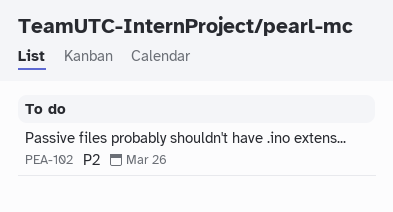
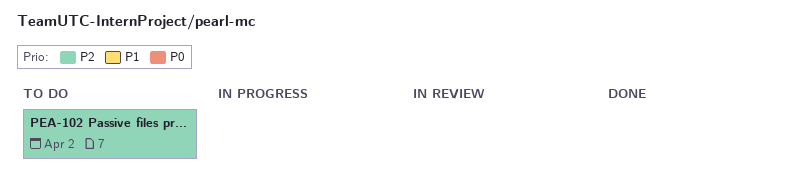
PEA-102, due: Mar 26 -> Apr 2

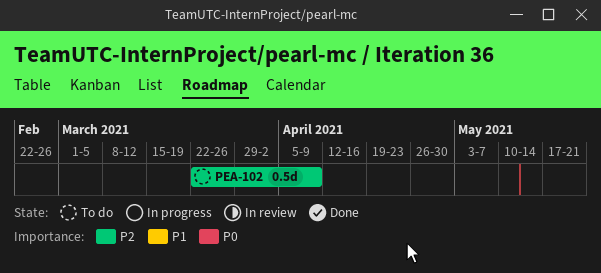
PEA-102, due: Apr 2 -> Apr 9

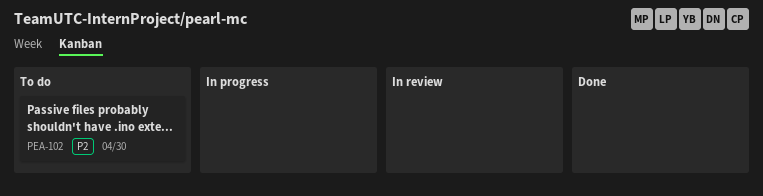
PEA-102, due: Apr 9 -> Apr 30

